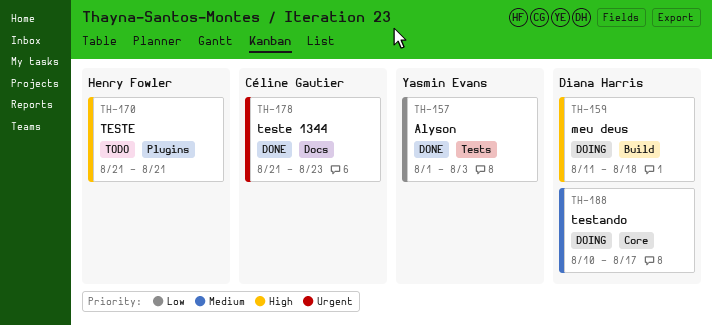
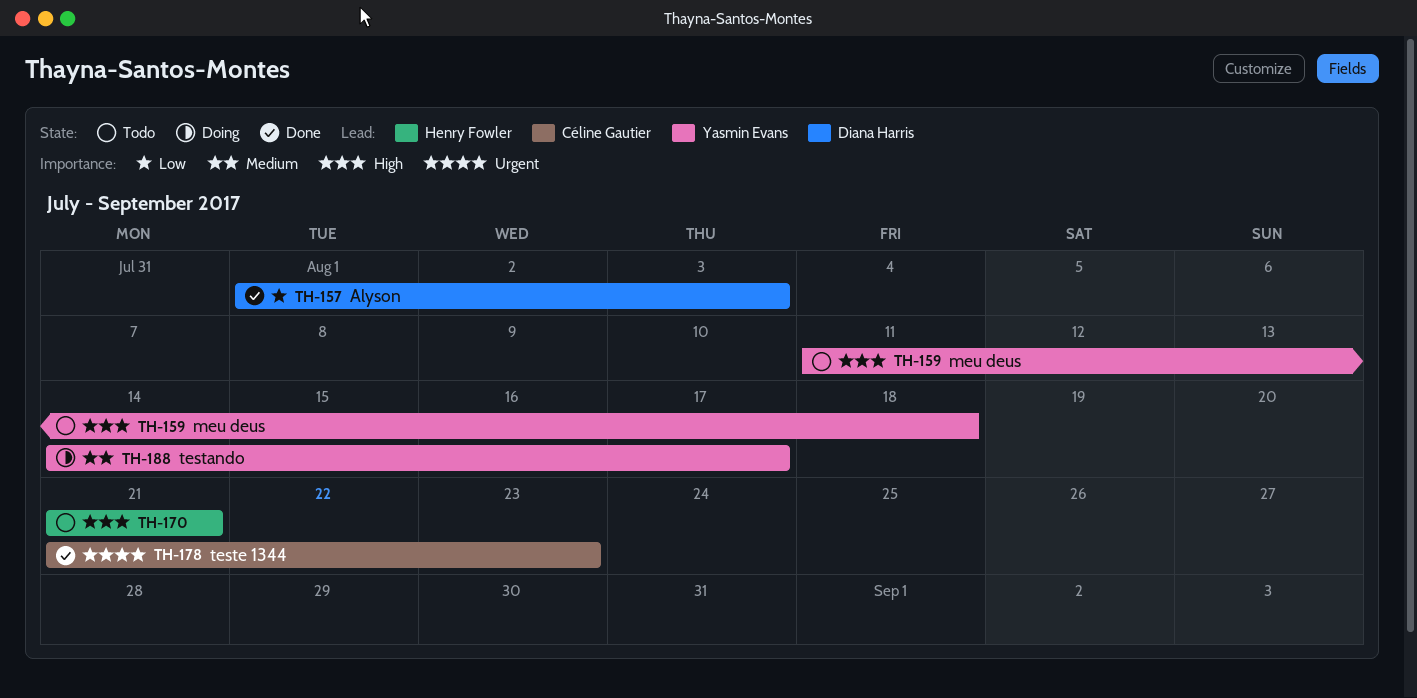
TH-157, owner: Yasmin Evans -> Diana Harris
TH-159, status: Doing -> Todo
TH-159, owner: Diana Harris -> Yasmin Evans
TH-188, owner: Diana Harris -> Yasmin Evans
TH-188, start: Aug 10 -> Aug 14

